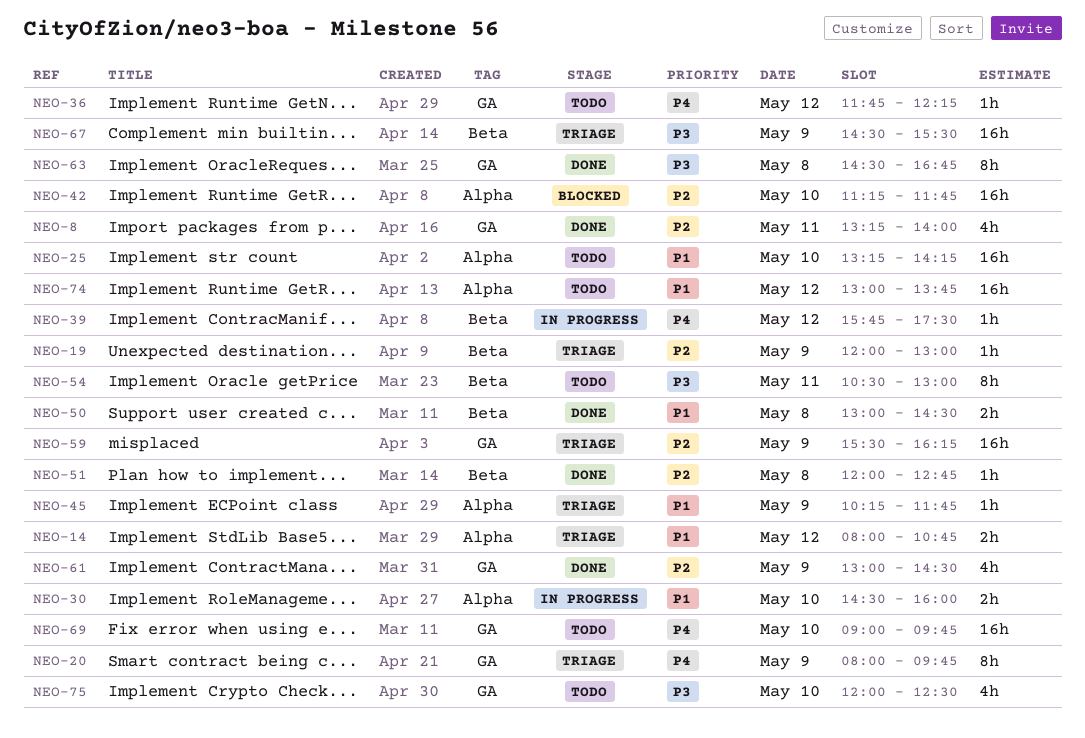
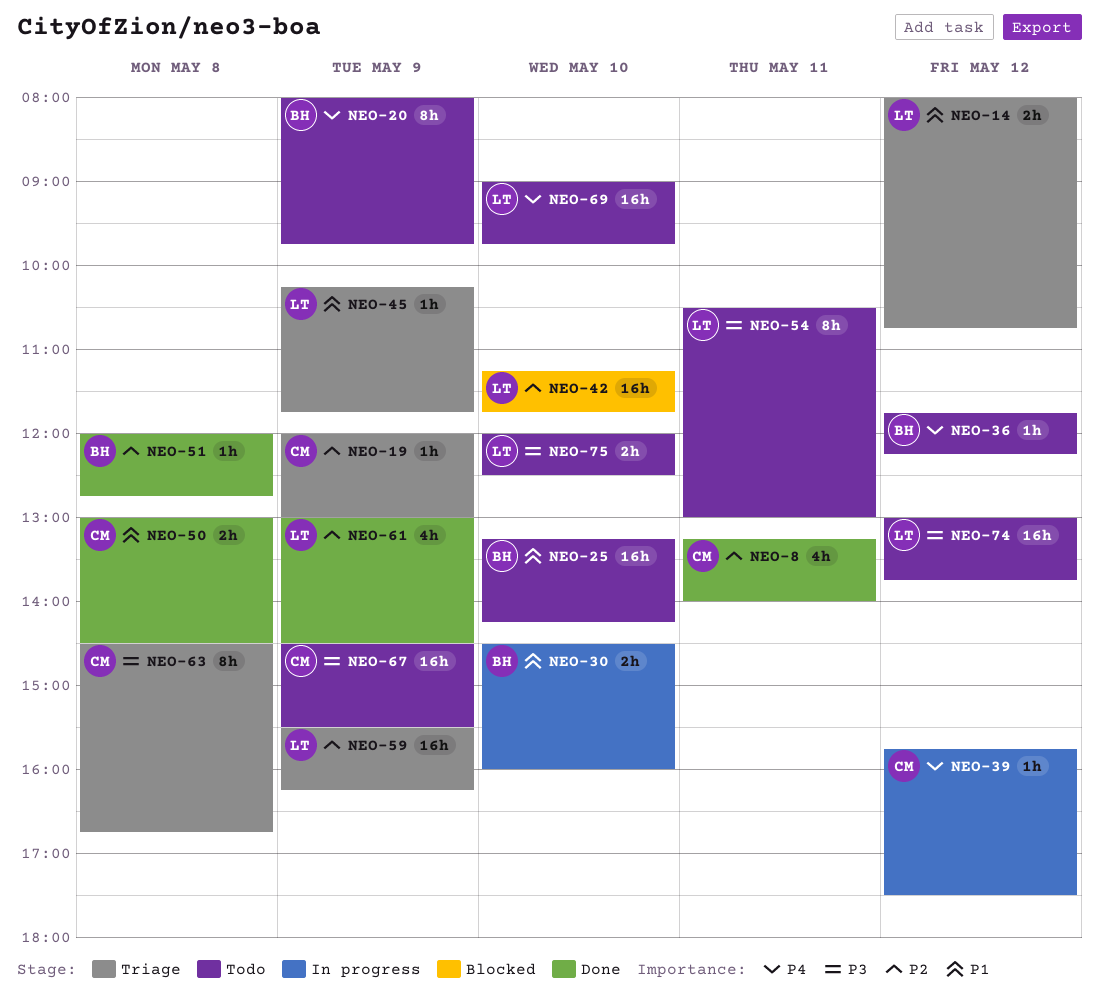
NEO-20, status: Triage -> Todo
NEO-63, status: Done -> Triage
NEO-67, status: Triage -> Todo
NEO-74, priority: P1 -> P3
NEO-75, estimate: 4h -> 2h

